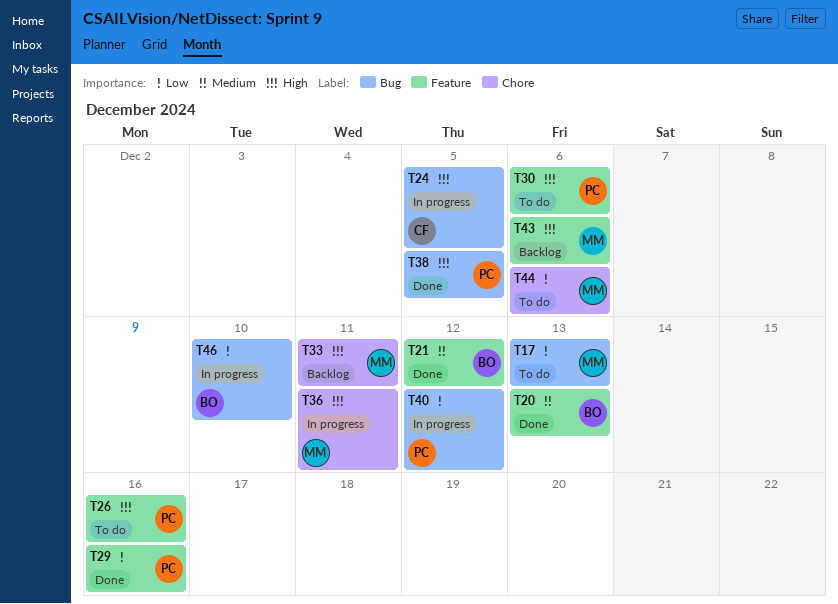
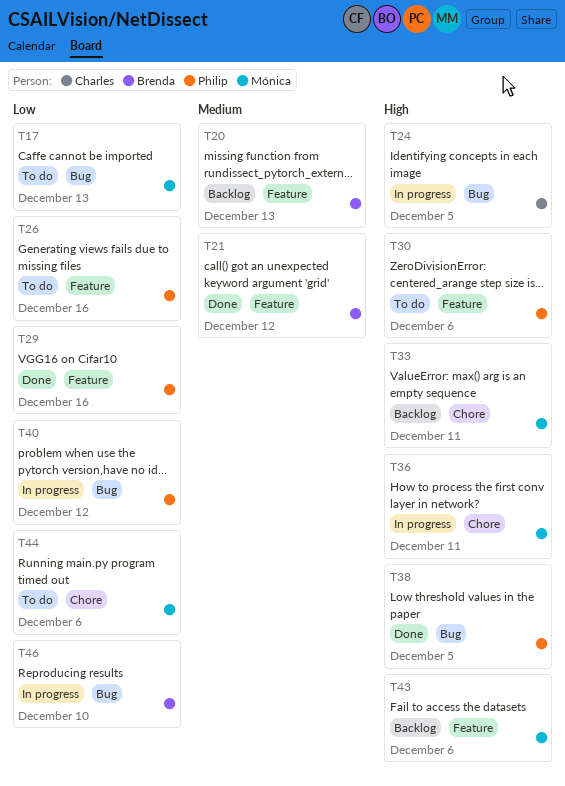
T20, status: Done -> Backlog
T26, priority: High -> Low

